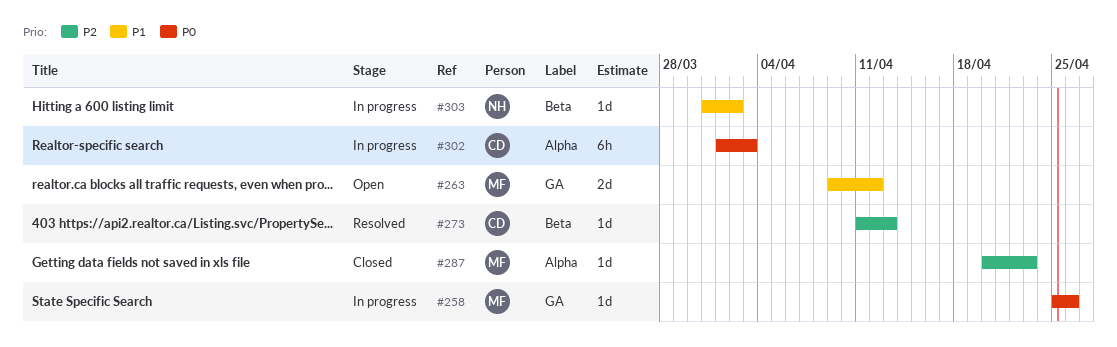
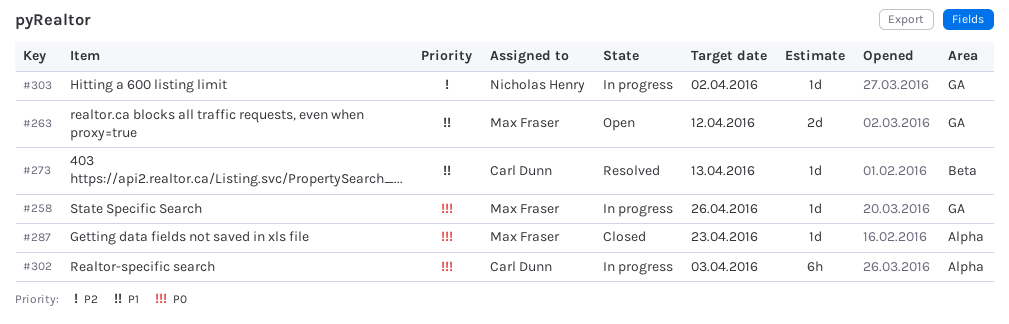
#273, priority: P2 -> P1
#287, priority: P2 -> P0
#303, priority: P1 -> P2
#303, label: Beta -> GA

